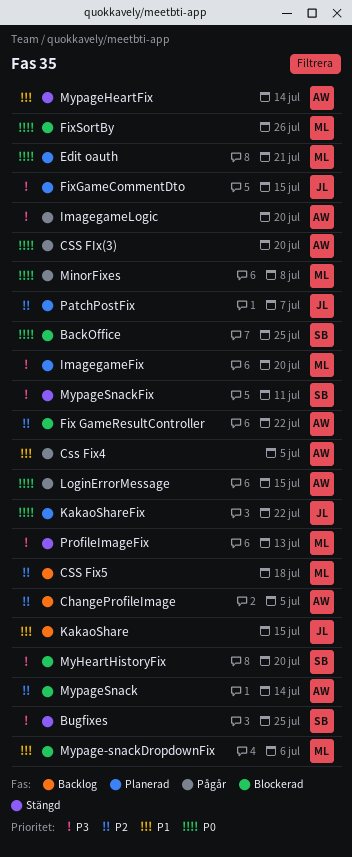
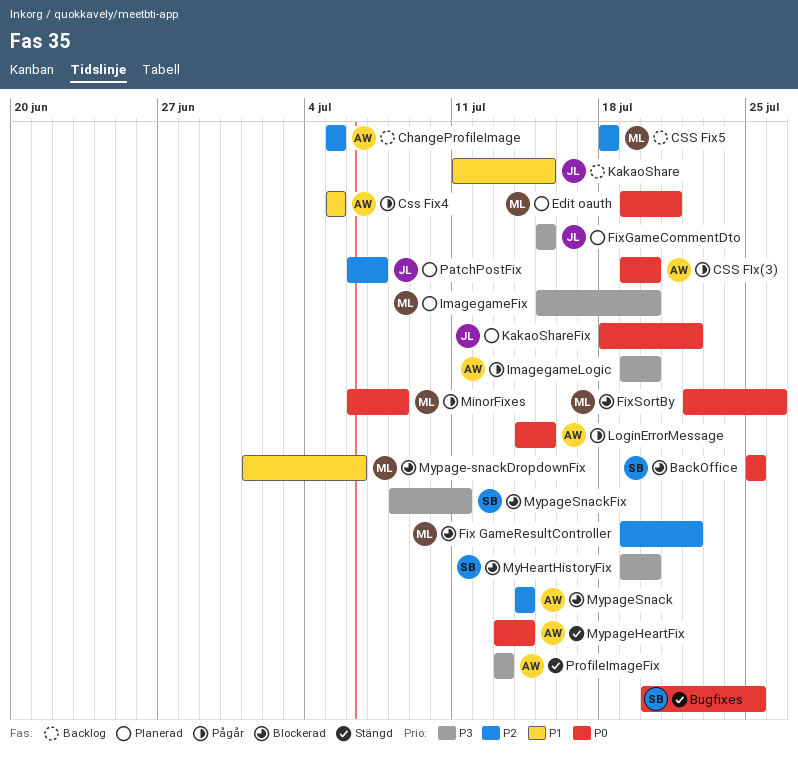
Bugfixes, priority: P3 -> P0
Fix GameResultController, owner: AW -> ML
MypageHeartFix, priority: P1 -> P0
MypageSnackFix, status: Stängd -> Blockerad
ProfileImageFix, owner: ML -> AW

